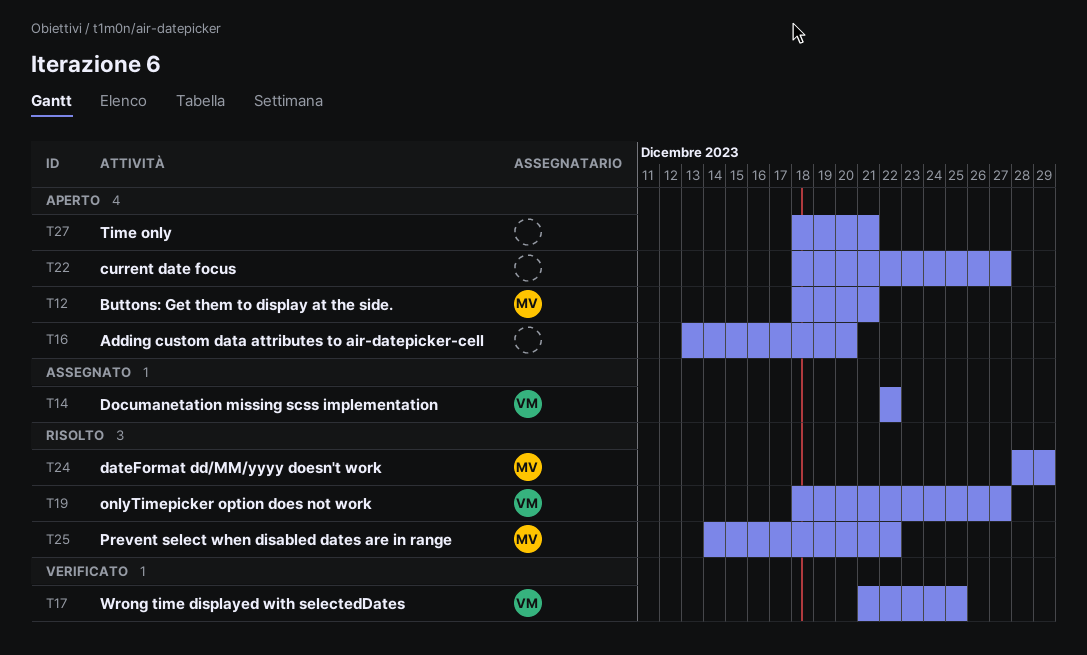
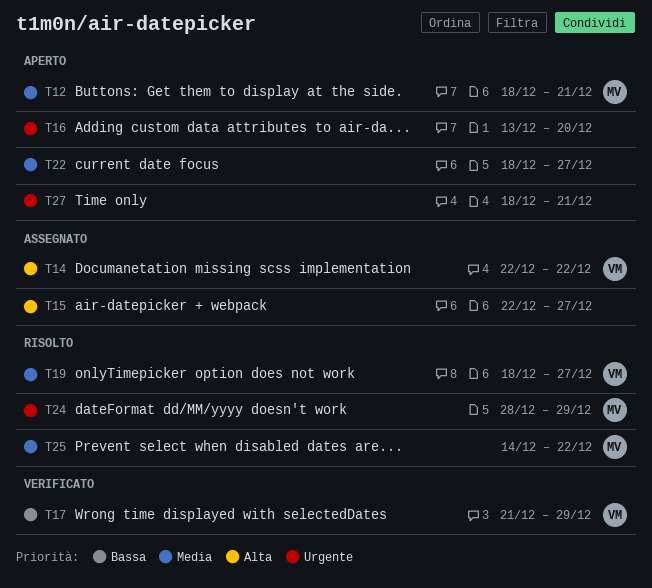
T15: none -> present
T17, due: Dec 25 -> Dec 29

